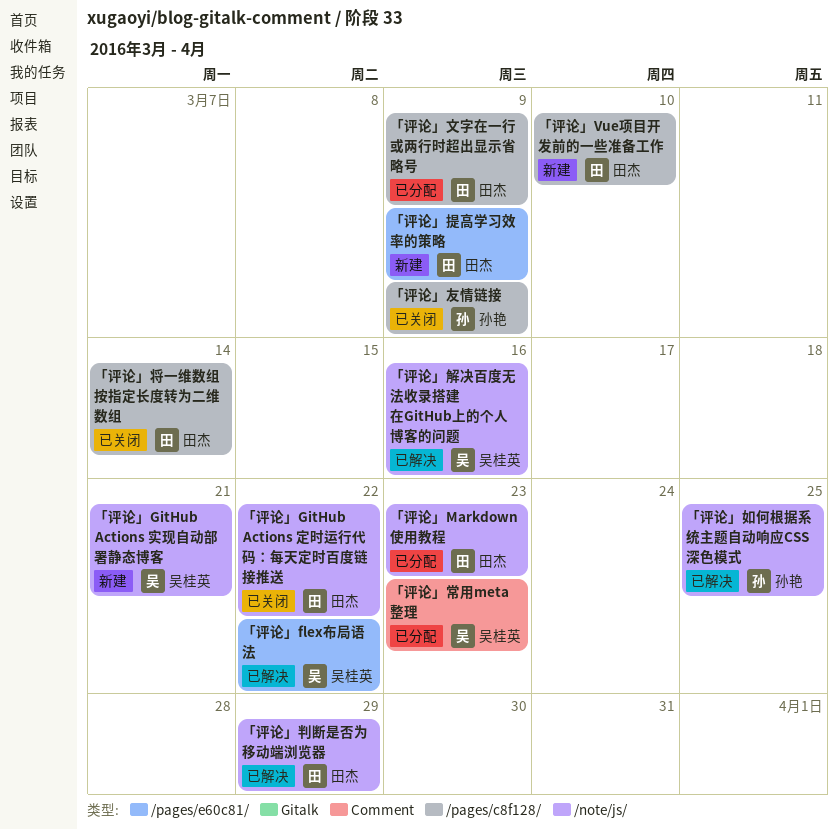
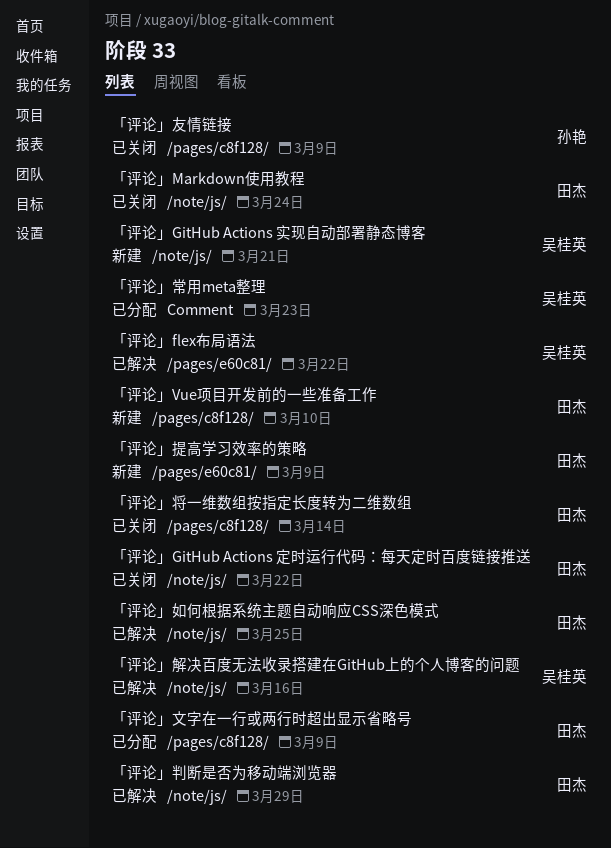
「评论」Markdown使用教程, status: 已分配 -> 已关闭
「评论」Markdown使用教程, due: Mar 23 -> Mar 24
「评论」如何根据系统主题自动响应CSS深色模式, owner: 孙艳 -> 田杰

